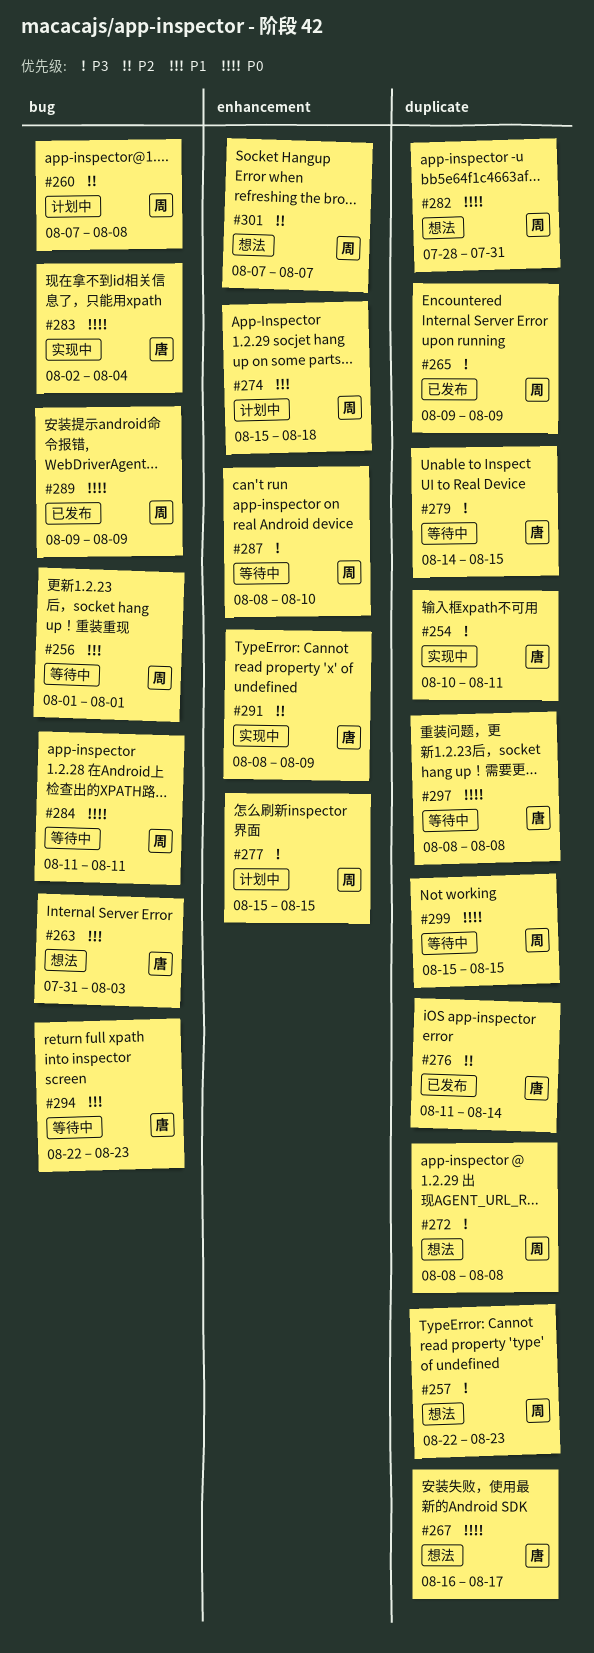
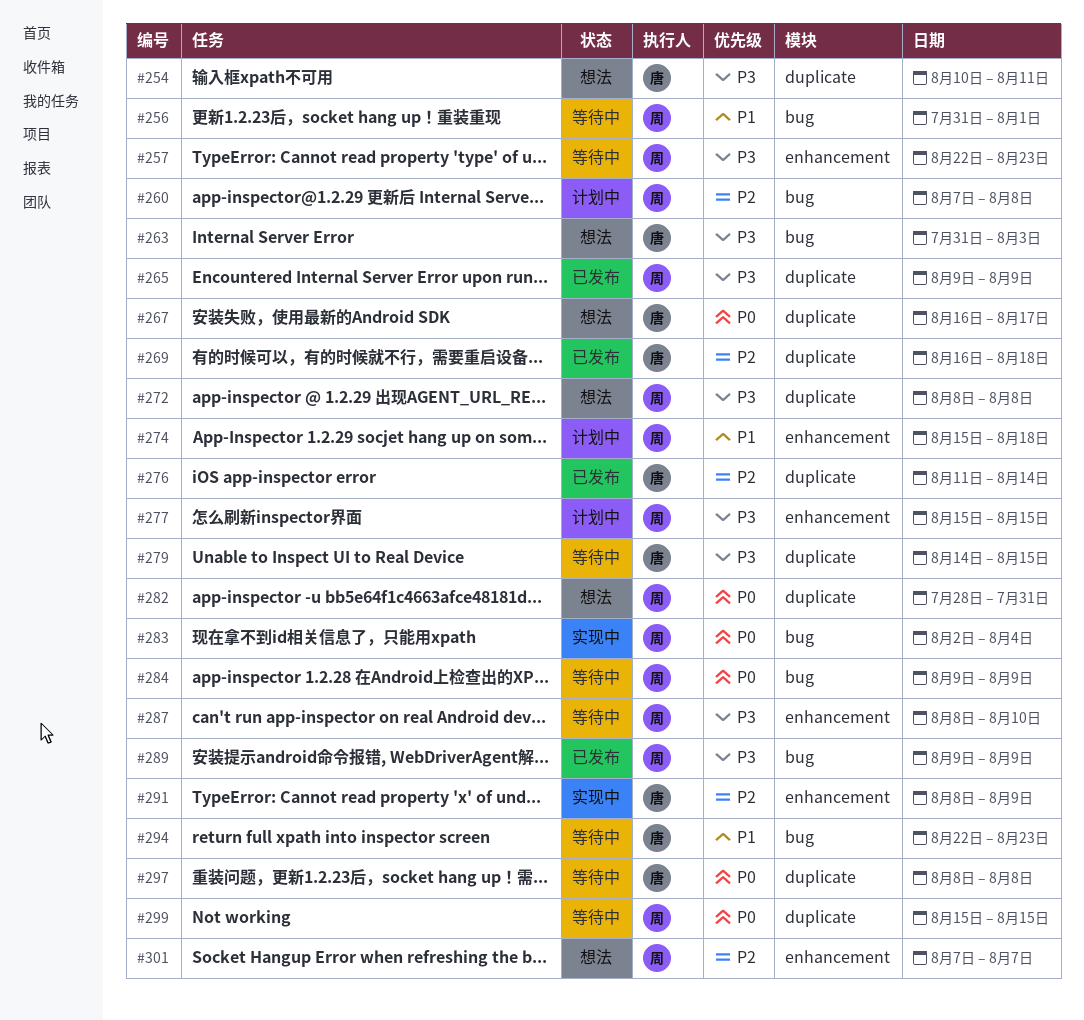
#254, status: 实现中 -> 想法
#256, start: Aug 1 -> Jul 31
#257, status: 想法 -> 等待中
#257, label: duplicate -> enhancement
#263, priority: P1 -> P3
#269: none -> present
#283, owner: 唐 -> 周
#284, start: Aug 11 -> Aug 9
#284, due: Aug 11 -> Aug 9
#289, priority: P0 -> P3

